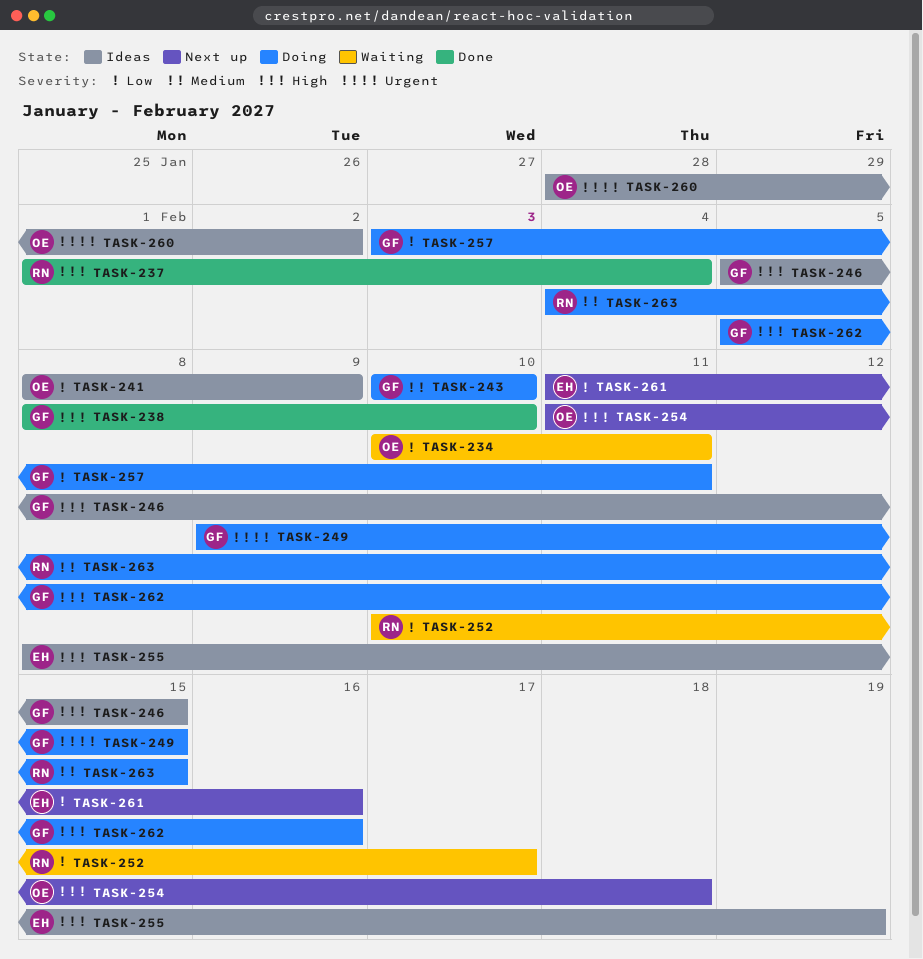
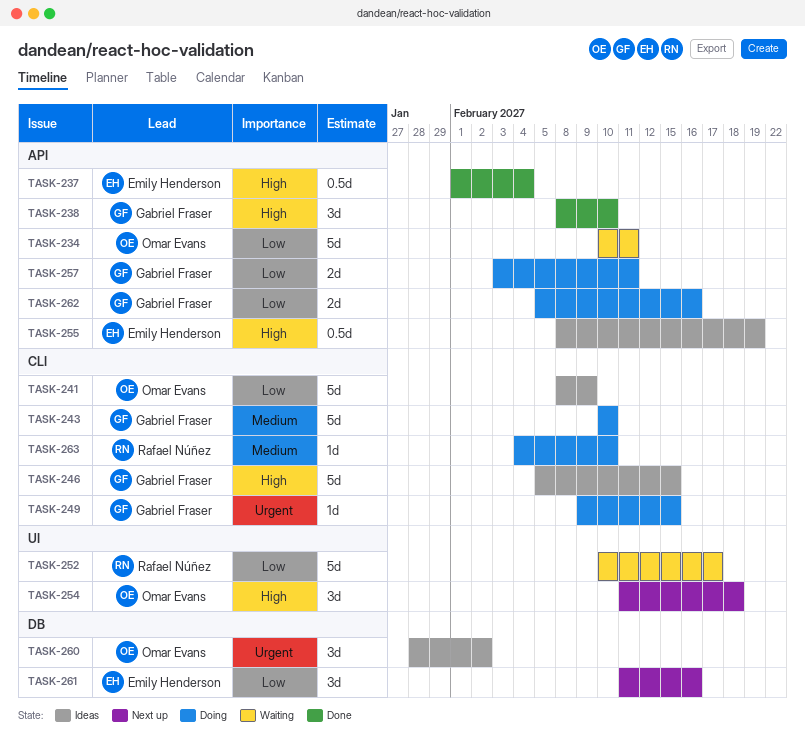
TASK-237, owner: Rafael Núñez -> Emily Henderson
TASK-262, priority: High -> Low
TASK-263, due: Feb 15 -> Feb 10

